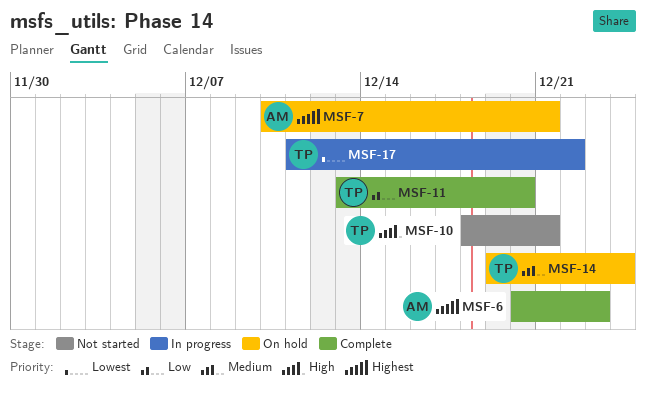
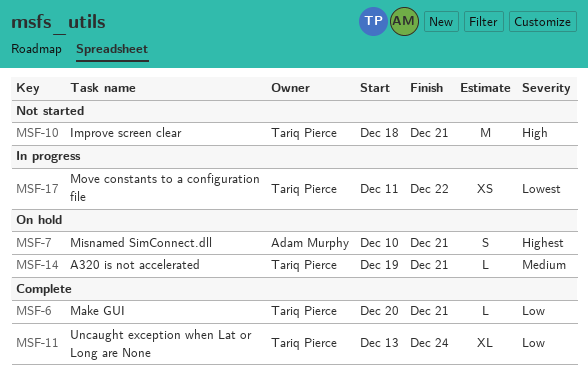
MSF-6, owner: Adam Murphy -> Tariq Pierce
MSF-6, priority: Highest -> Low
MSF-6, due: Dec 23 -> Dec 21
MSF-11, due: Dec 20 -> Dec 24
MSF-14, due: Dec 24 -> Dec 21

